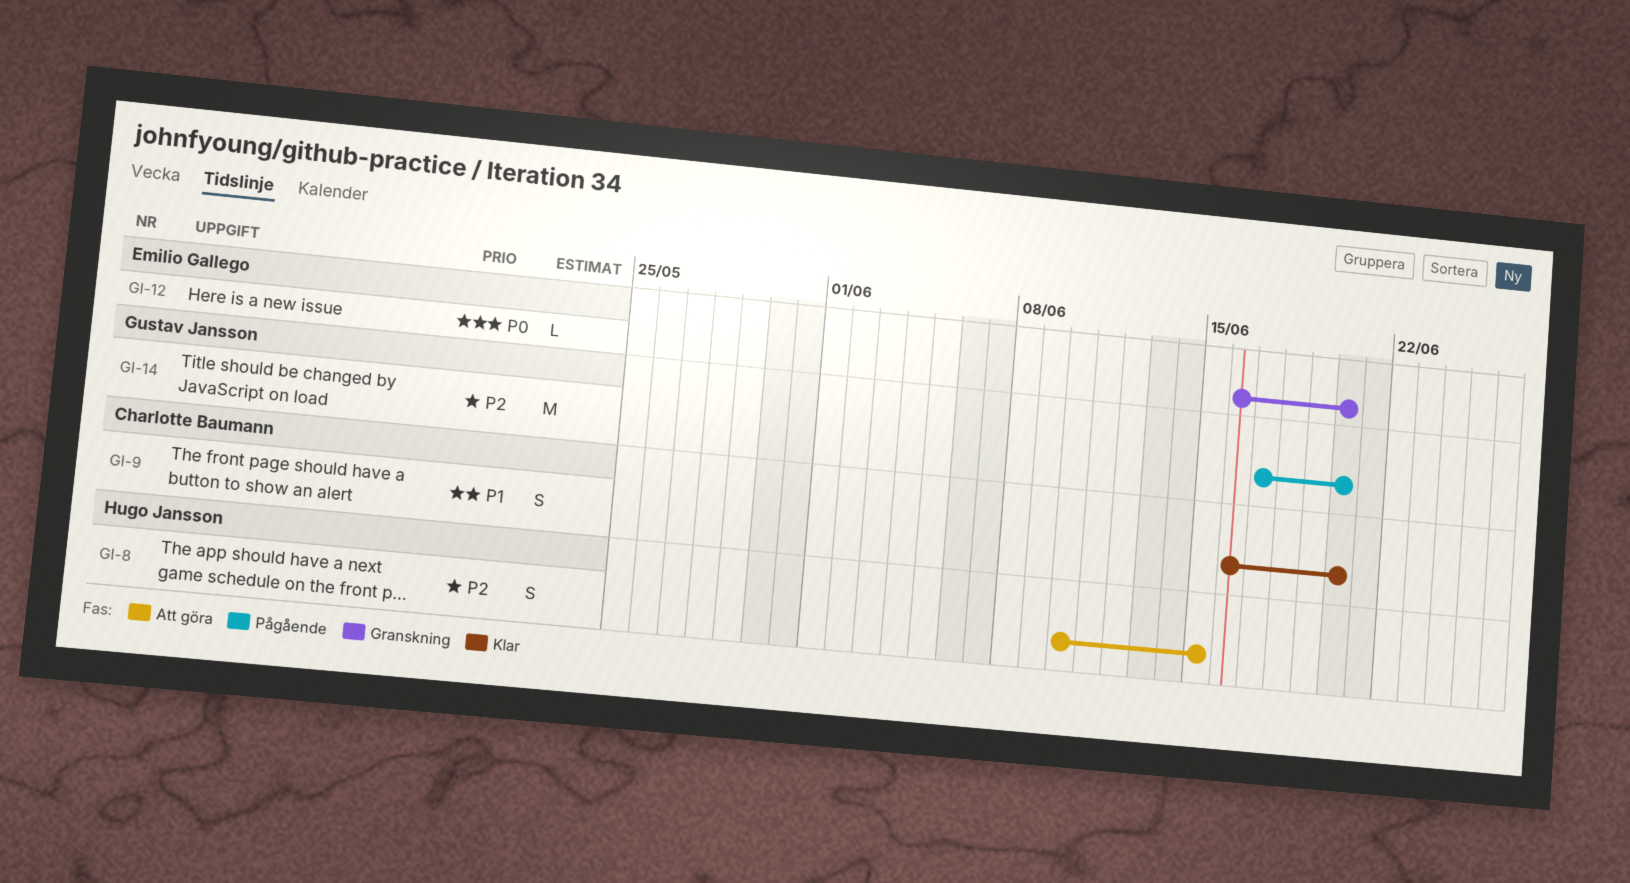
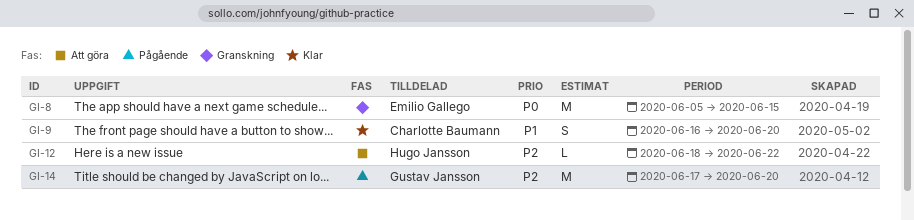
GI-8, status: Att göra -> Granskning
GI-8, owner: Hugo Jansson -> Emilio Gallego
GI-8, priority: P2 -> P0
GI-8, estimate: S -> M
GI-8, start: Jun 10 -> Jun 5
GI-12, status: Granskning -> Att göra
GI-12, owner: Emilio Gallego -> Hugo Jansson
GI-12, priority: P0 -> P2
GI-12, start: Jun 16 -> Jun 18
GI-12, due: Jun 20 -> Jun 22

